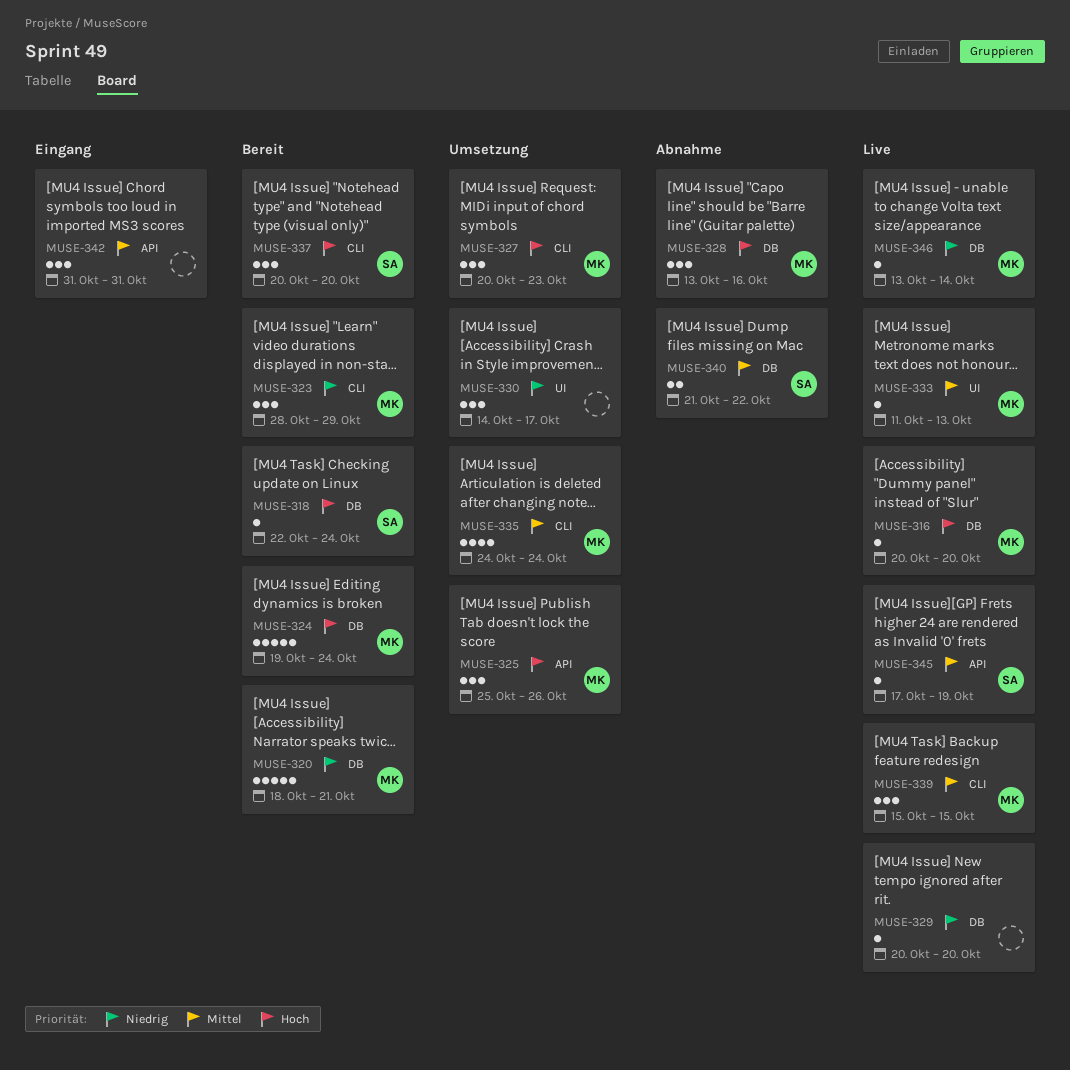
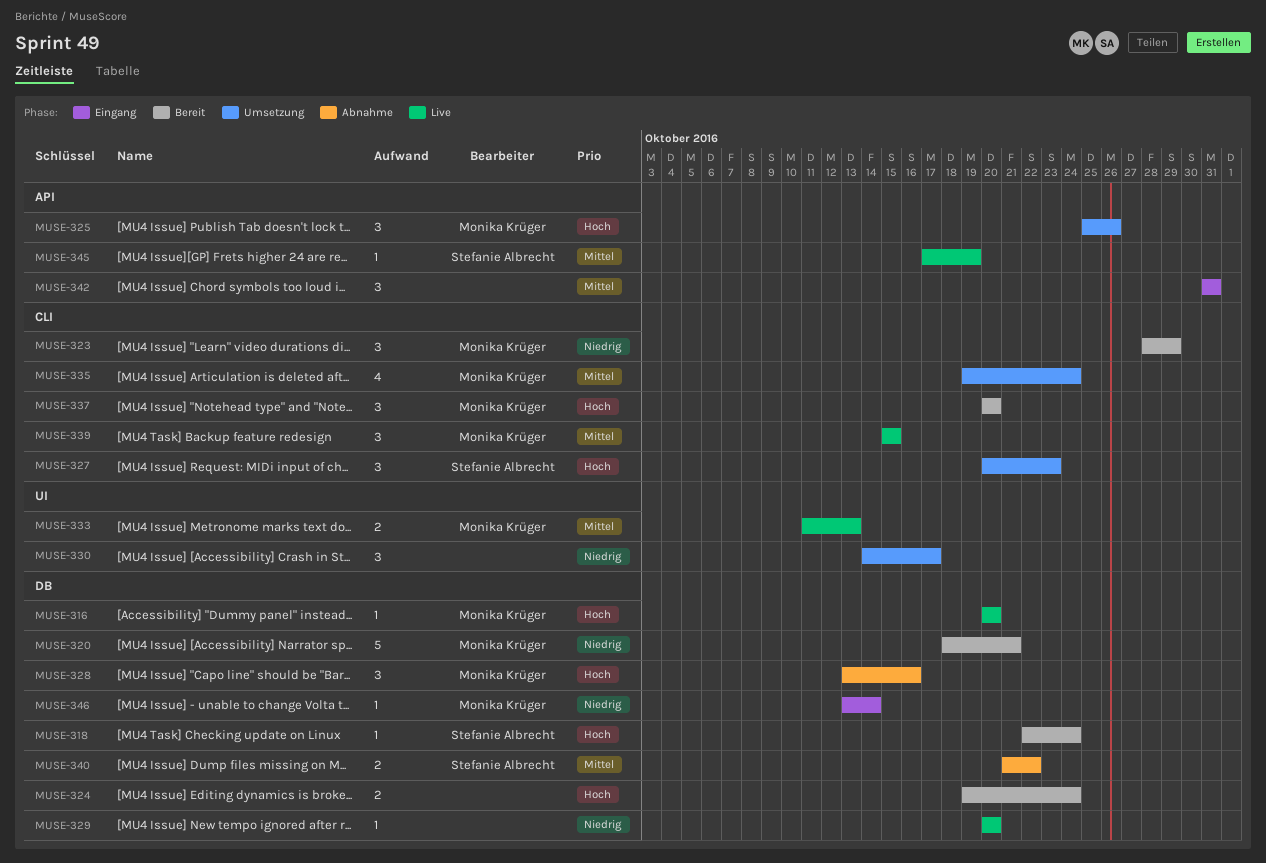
MUSE-324, owner: Monika Krüger -> none
MUSE-324, estimate: 5 -> 2
MUSE-327, owner: Monika Krüger -> Stefanie Albrecht
MUSE-333, estimate: 1 -> 2
MUSE-335, start: Oct 24 -> Oct 19
MUSE-337, owner: Stefanie Albrecht -> Monika Krüger
MUSE-346, status: Live -> Eingang

